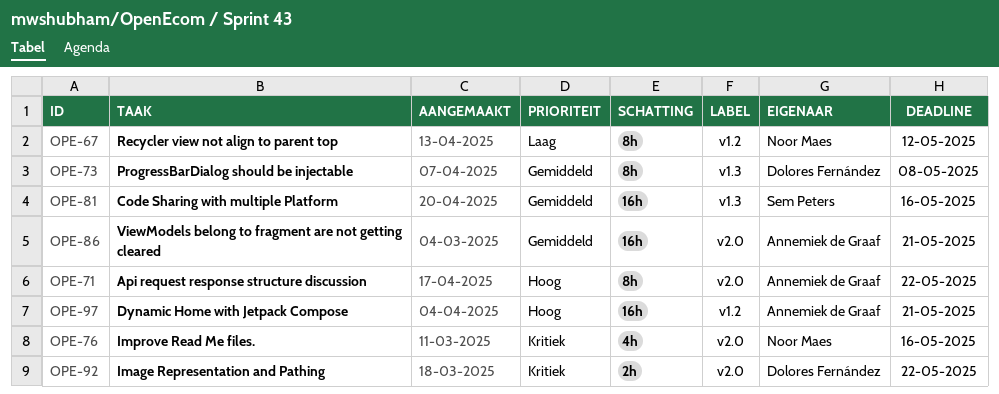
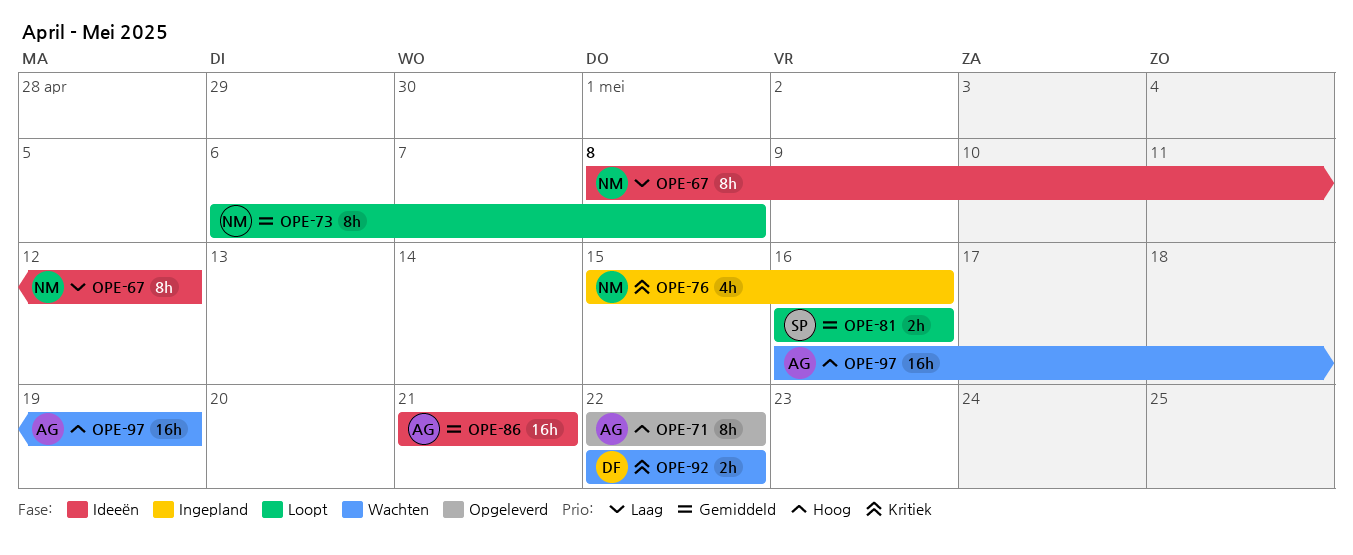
OPE-73, owner: Dolores Fernández -> Noor Maes
OPE-81, estimate: 16h -> 2h
OPE-97, due: May 21 -> May 19

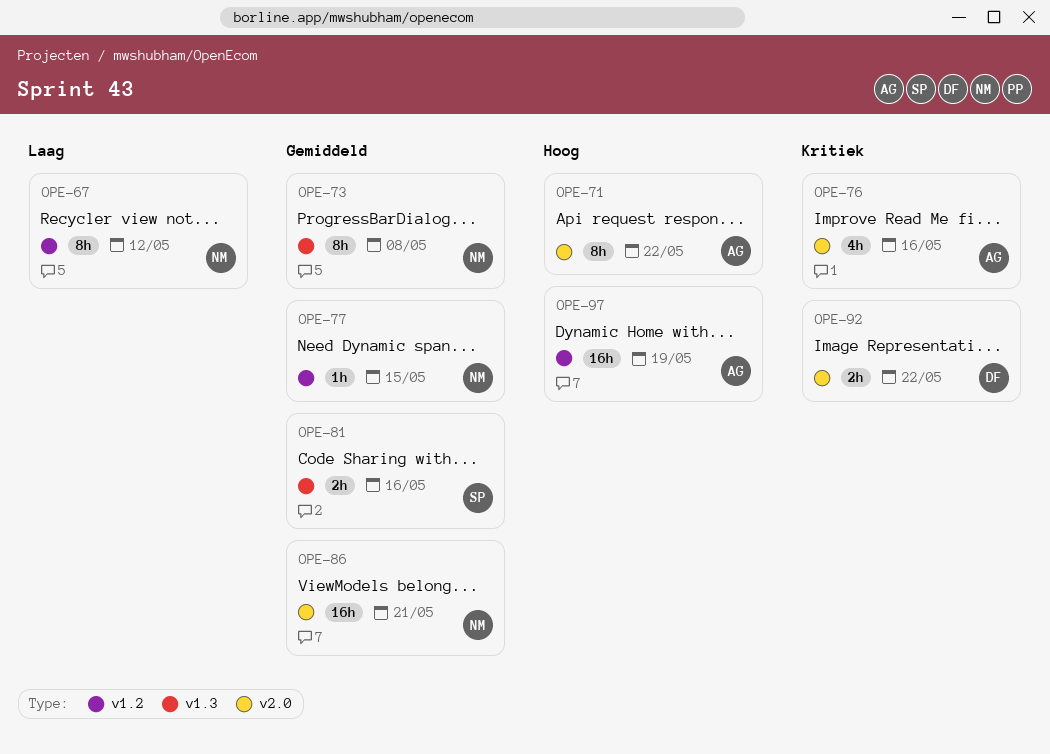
OPE-76, owner: NM -> AG
OPE-77: none -> present
OPE-86, owner: AG -> NM

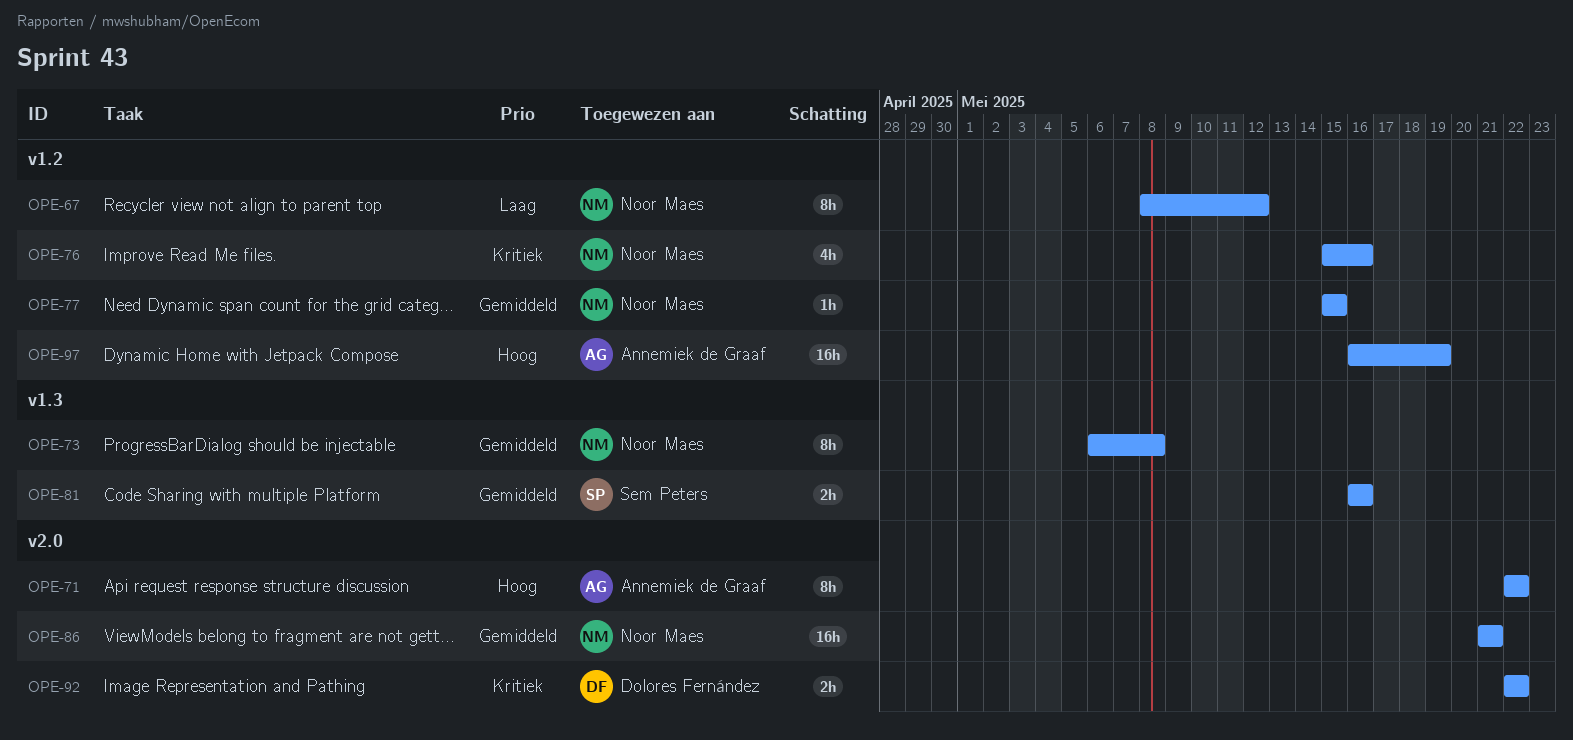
OPE-76, owner: Annemiek de Graaf -> Noor Maes
OPE-76, label: v2.0 -> v1.2

